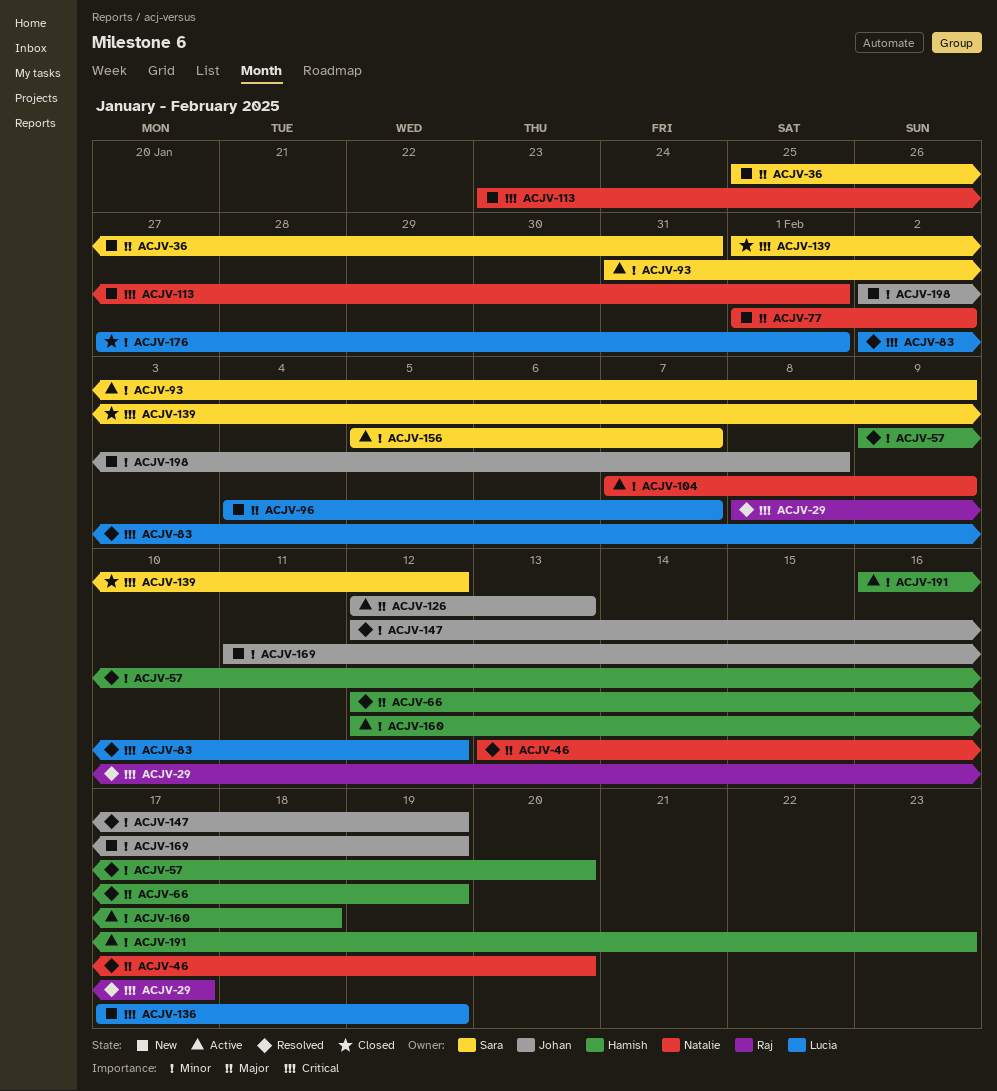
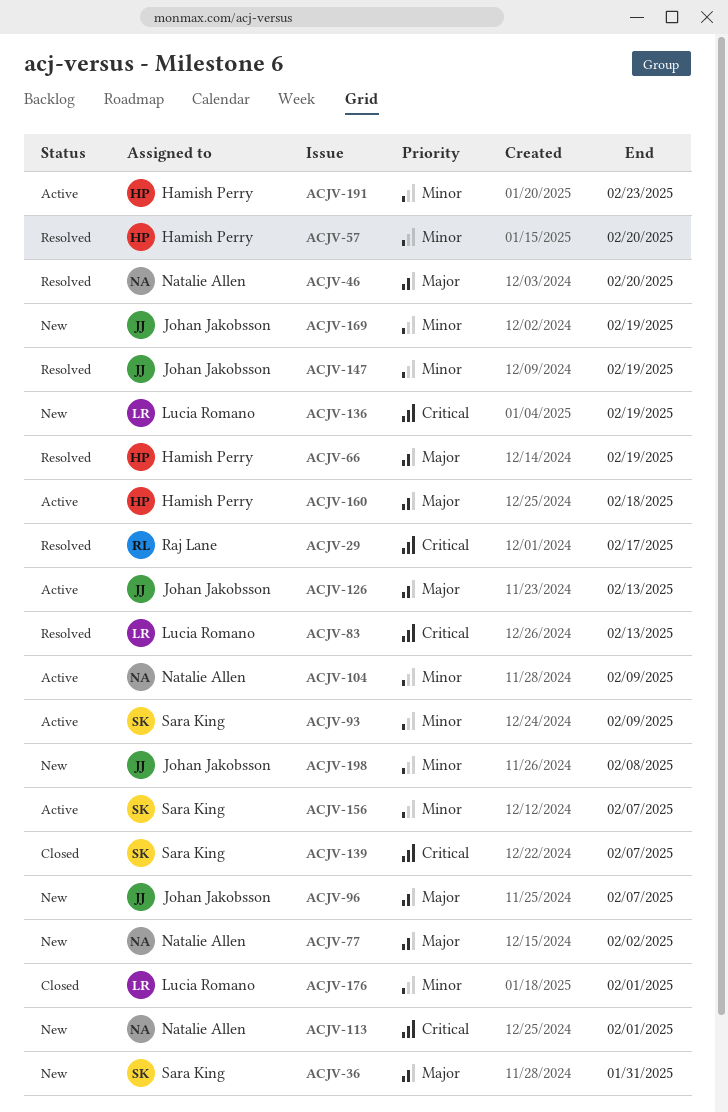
ACJV-83, due: Feb 12 -> Feb 13
ACJV-96, owner: Lucia Romano -> Johan Jakobsson
ACJV-139, due: Feb 12 -> Feb 7
ACJV-160, priority: Minor -> Major

